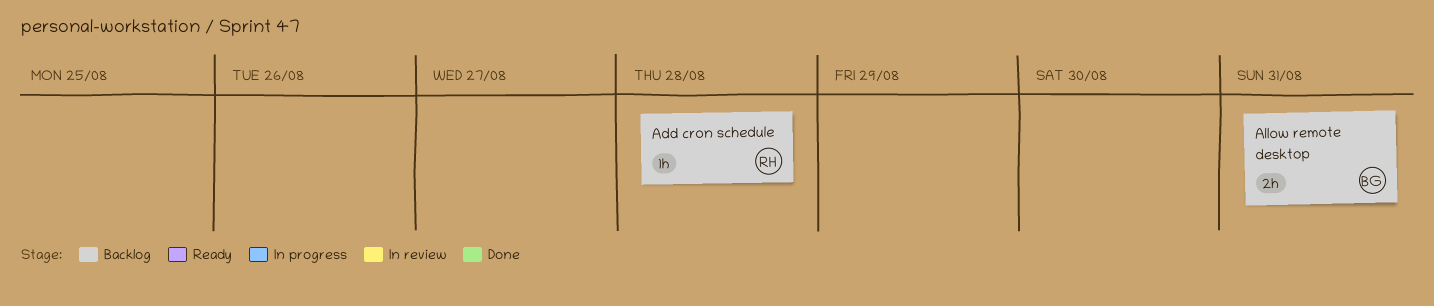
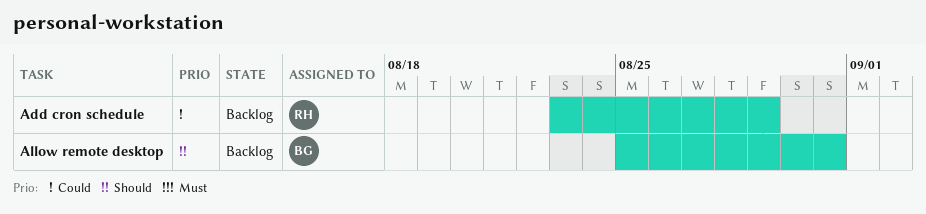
Add cron schedule, due: Aug 28 -> Aug 29

